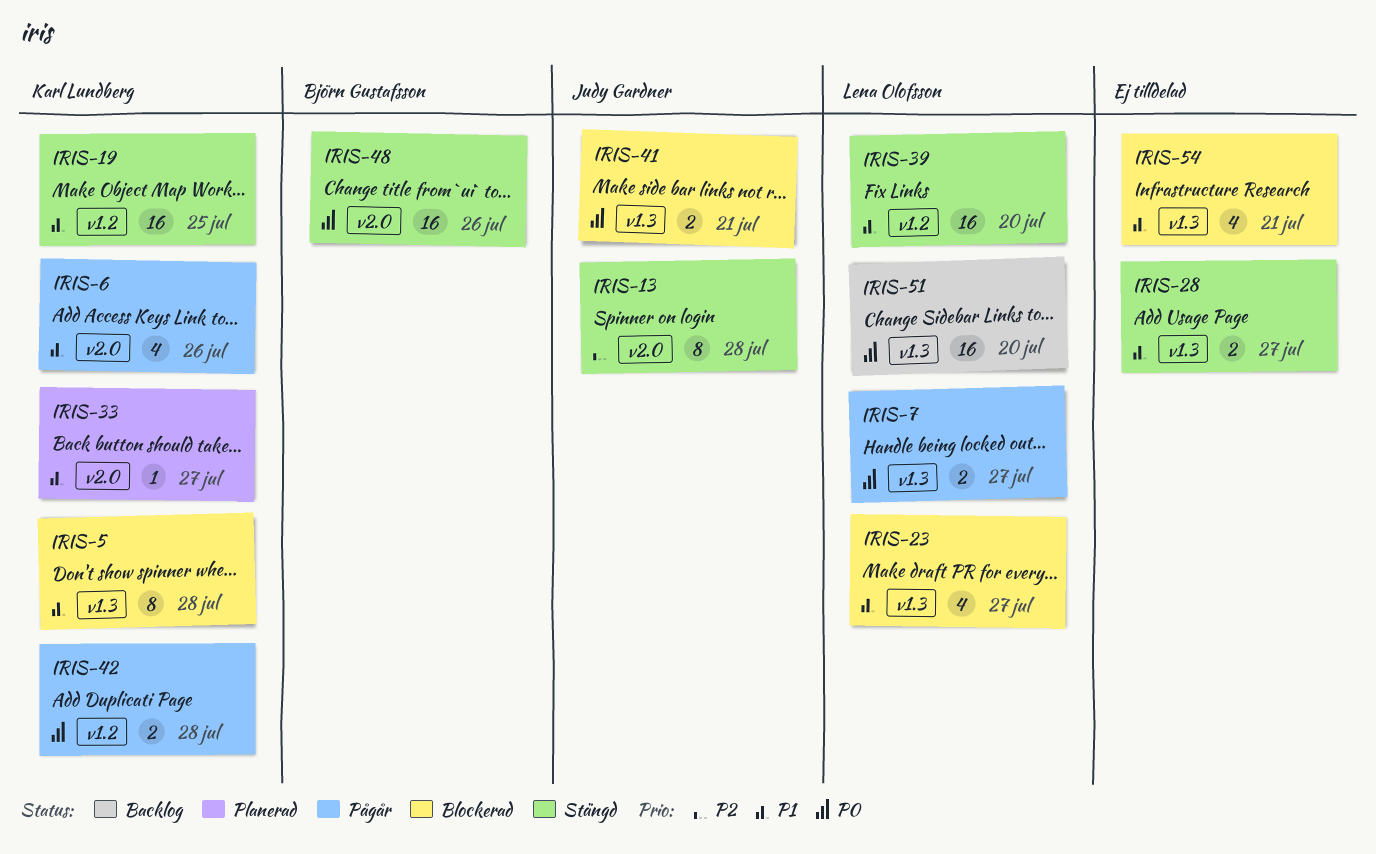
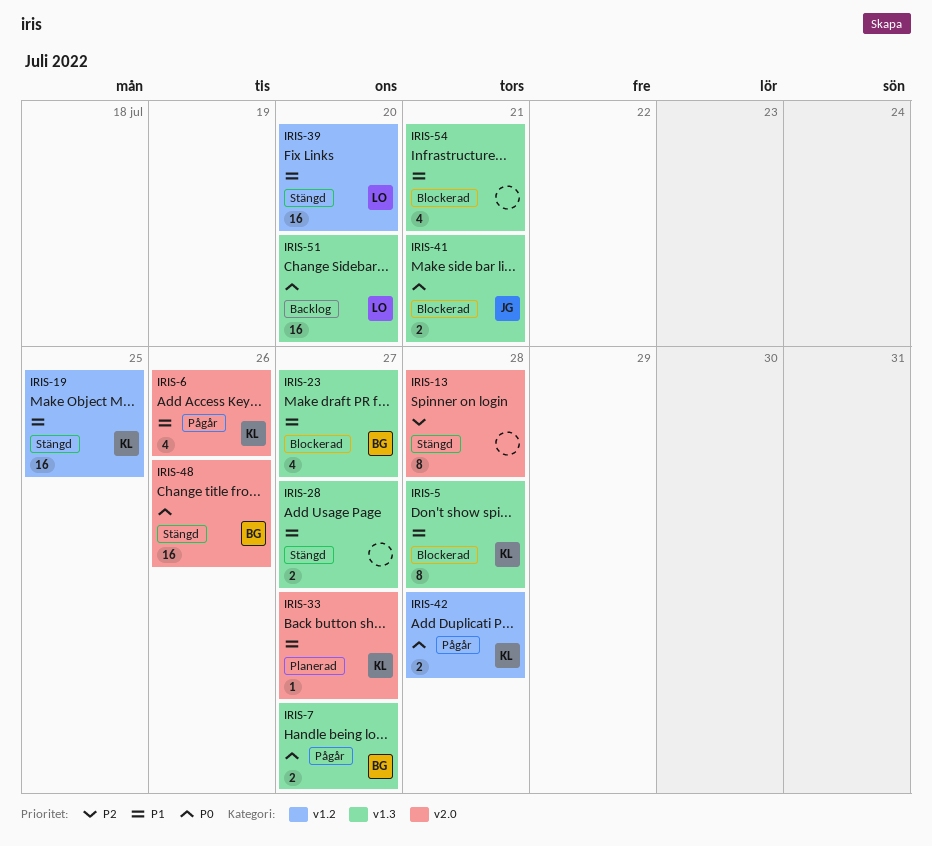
IRIS-7, owner: Lena Olofsson -> Björn Gustafsson
IRIS-13, owner: Judy Gardner -> none
IRIS-23, owner: Lena Olofsson -> Björn Gustafsson

